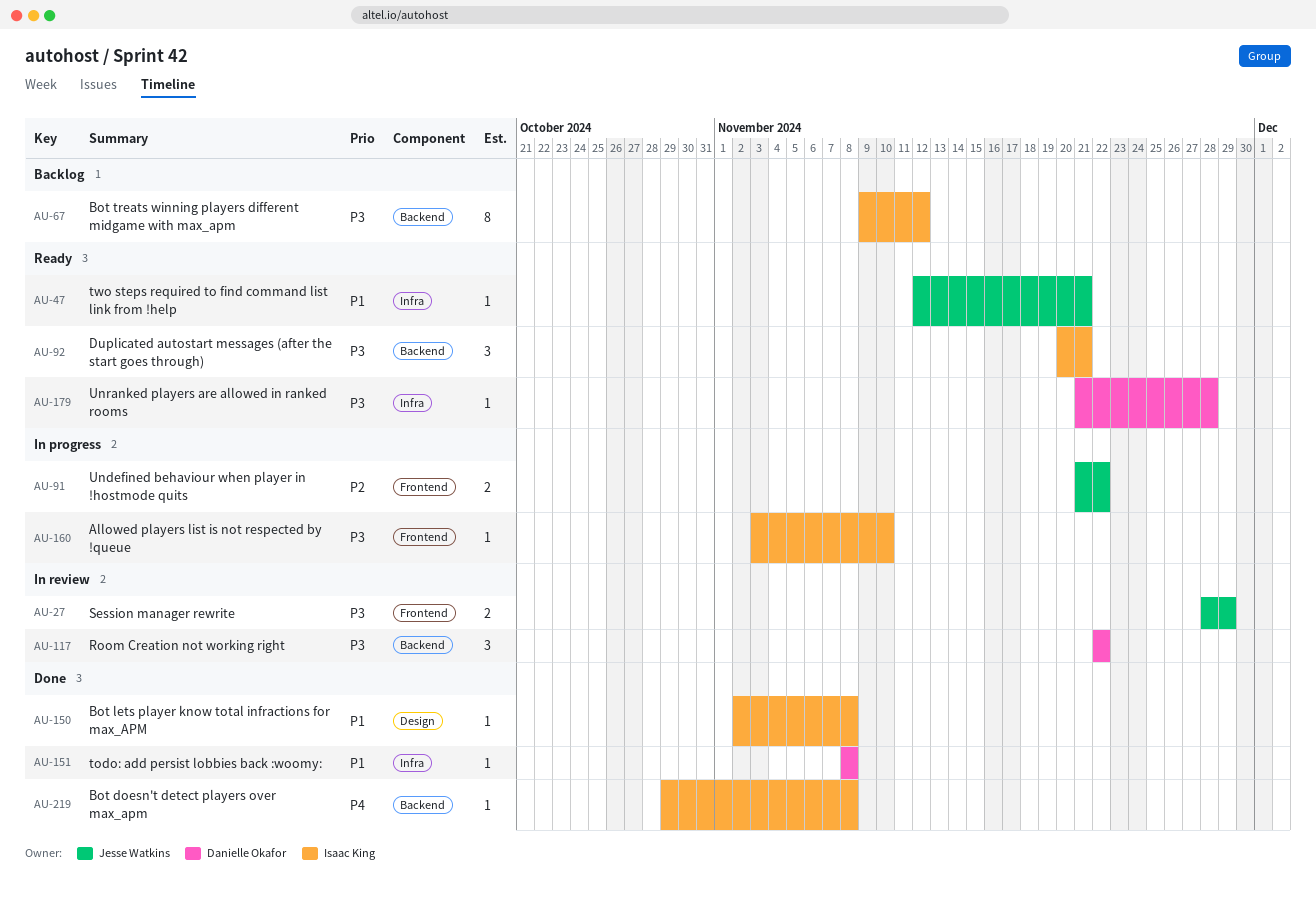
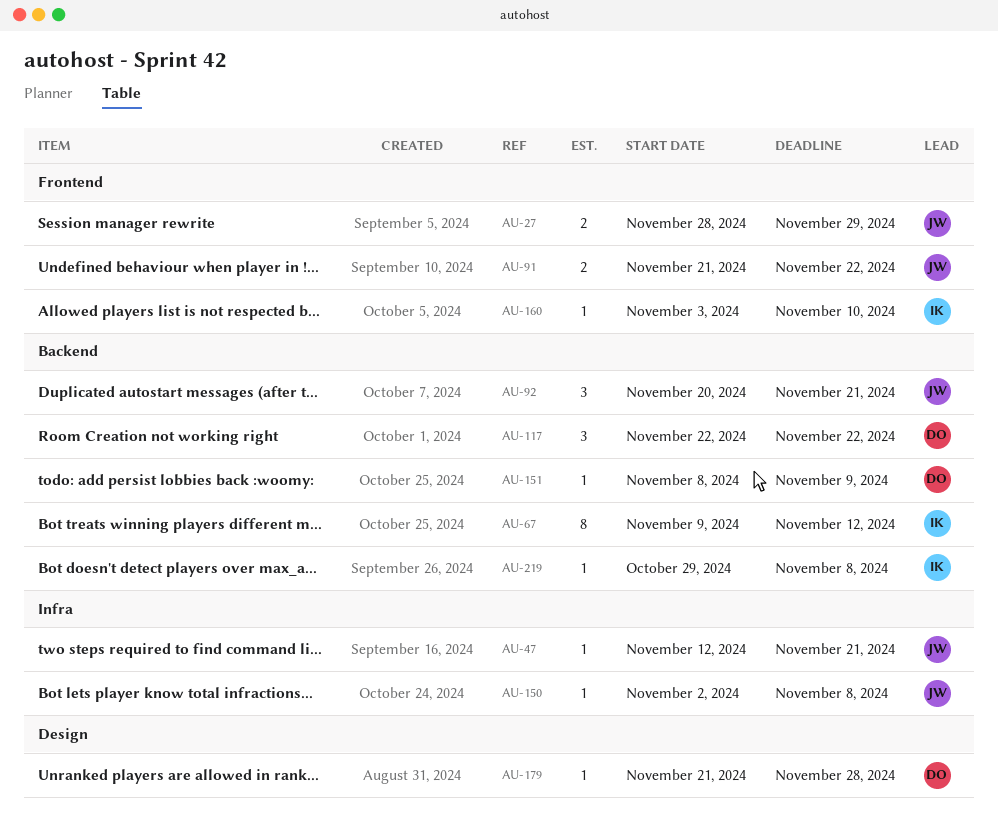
AU-92, owner: Isaac King -> Jesse Watkins
AU-150, owner: Isaac King -> Jesse Watkins
AU-150, label: Design -> Infra
AU-151, label: Infra -> Backend
AU-151, due: Nov 8 -> Nov 9
AU-179, label: Infra -> Design

